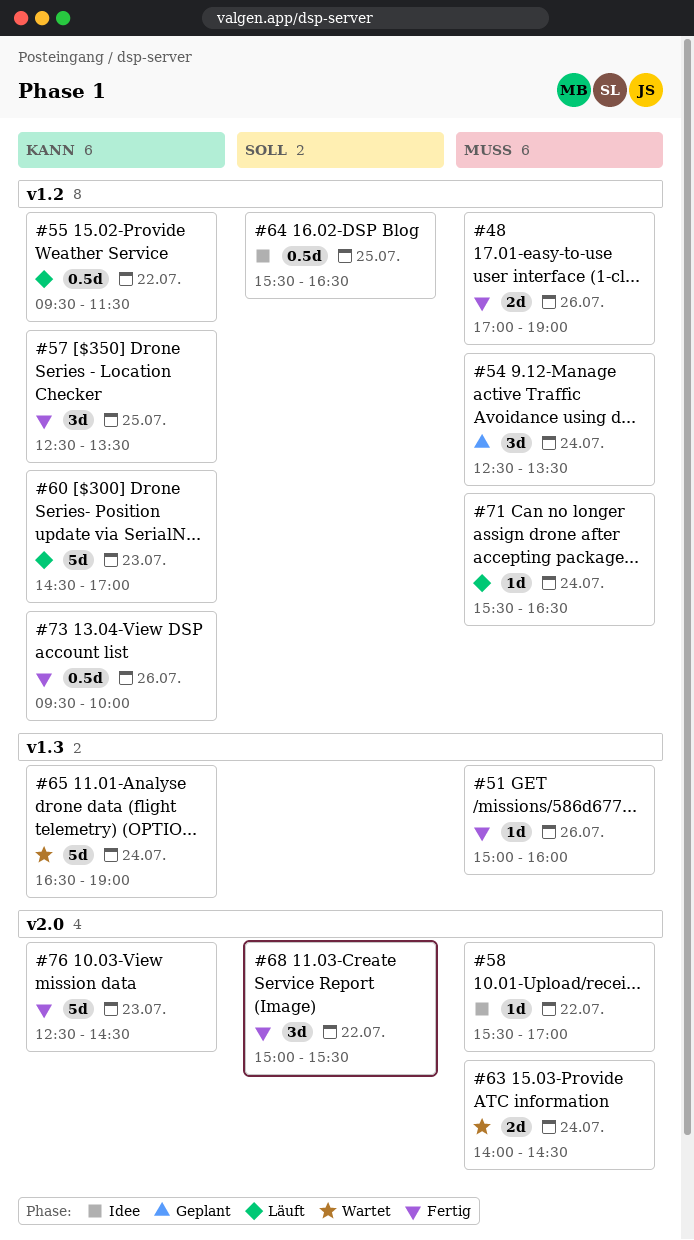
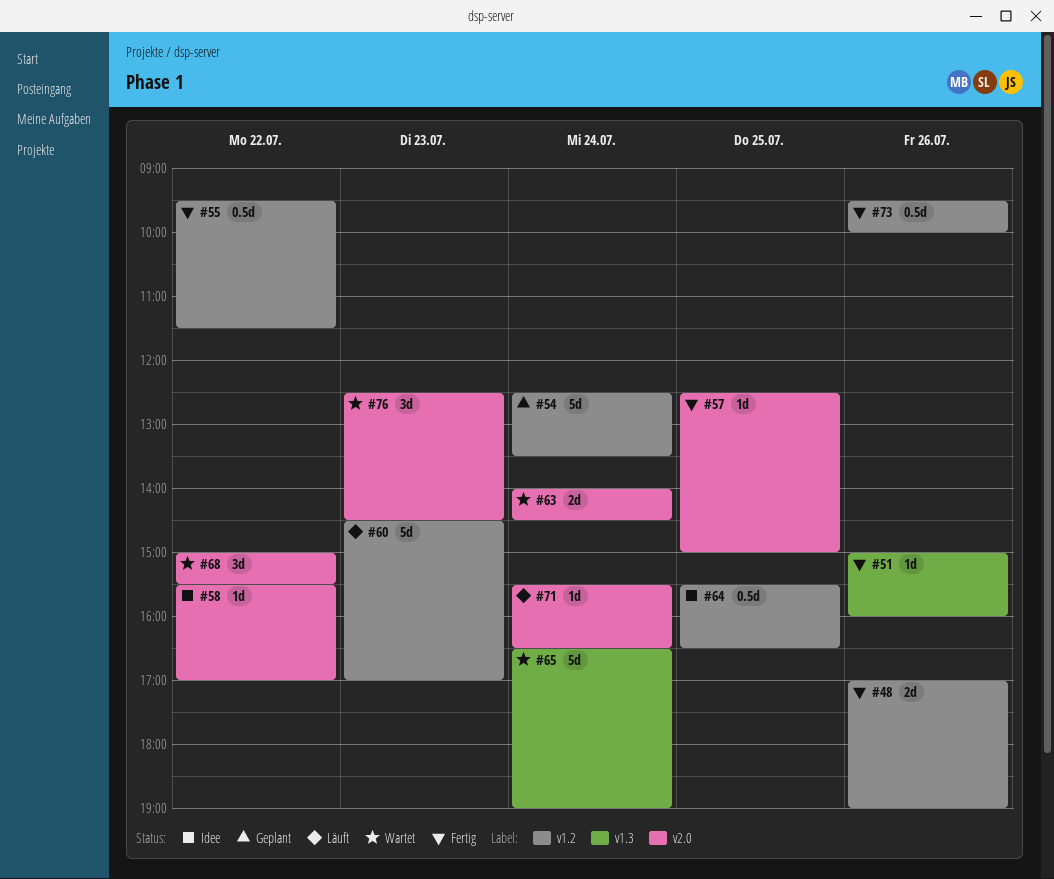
#54, estimate: 3d -> 5d
#55, status: Läuft -> Fertig
#57, label: v1.2 -> v2.0
#57, estimate: 3d -> 1d
#57, ends: 13:30 -> 15:00
#68, status: Fertig -> Wartet
#71, label: v1.2 -> v2.0
#76, status: Fertig -> Wartet
#76, estimate: 5d -> 3d

